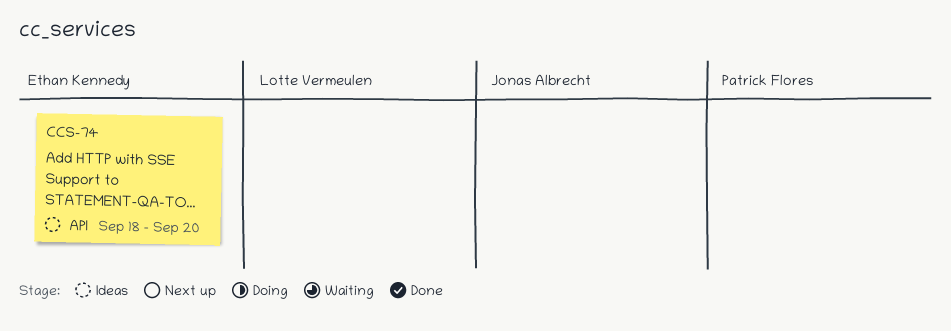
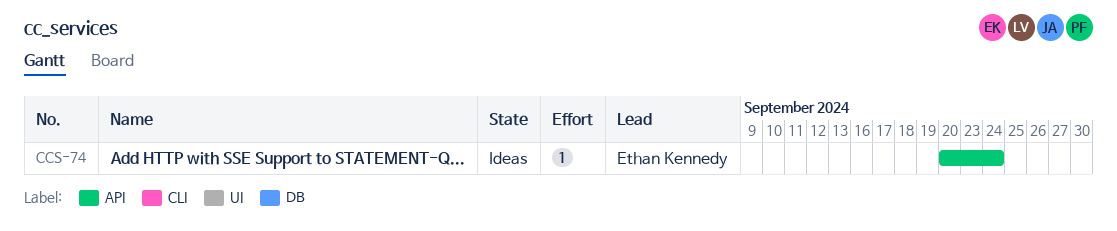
CCS-74, start: Sep 18 -> Sep 20
CCS-74, due: Sep 20 -> Sep 24

